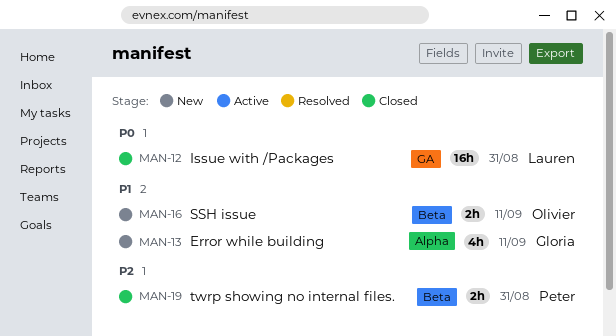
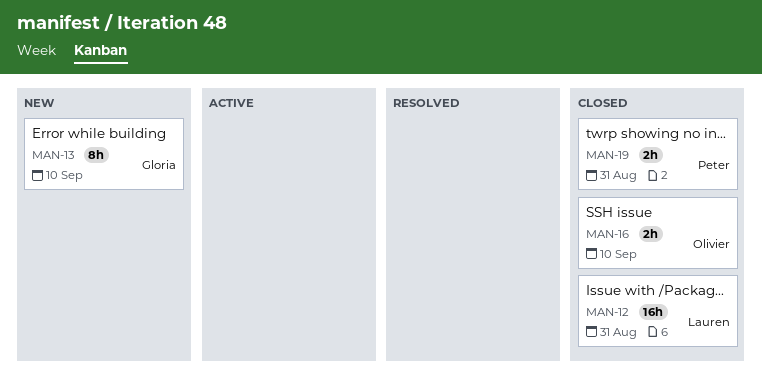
MAN-13, estimate: 4h -> 8h
MAN-13, due: Sep 11 -> Sep 10
MAN-16, status: New -> Closed
MAN-16, due: Sep 11 -> Sep 10

